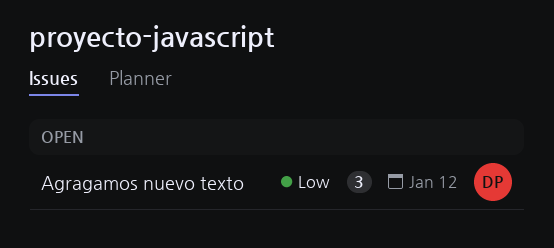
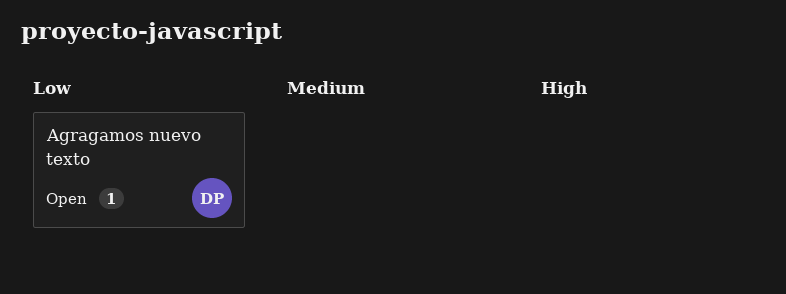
Agragamos nuevo texto, estimate: 3 -> 1

